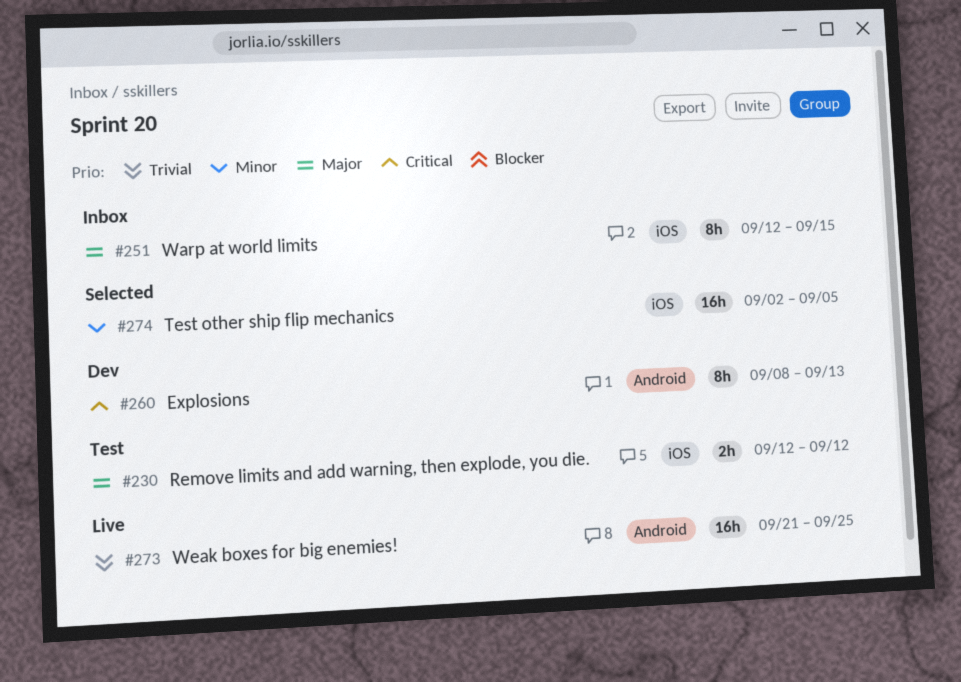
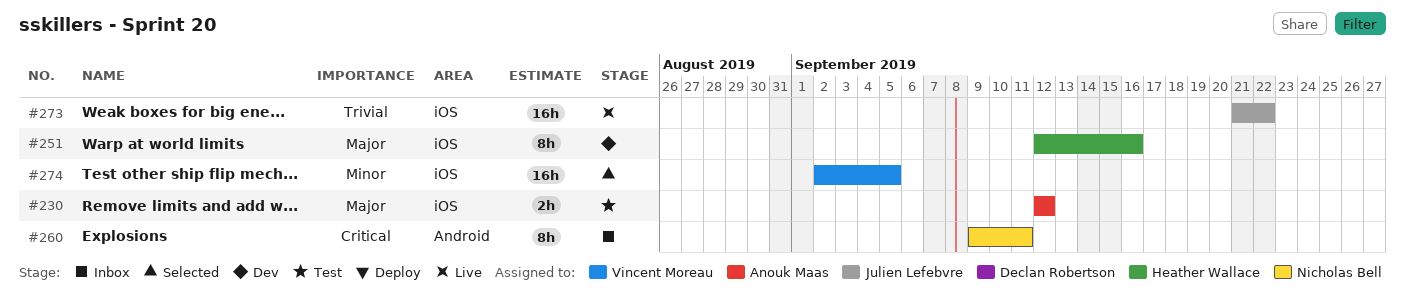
#251, status: Inbox -> Dev
#251, due: Sep 15 -> Sep 16
#260, status: Dev -> Inbox
#260, start: Sep 8 -> Sep 9
#260, due: Sep 13 -> Sep 11
#273, label: Android -> iOS
#273, due: Sep 25 -> Sep 22

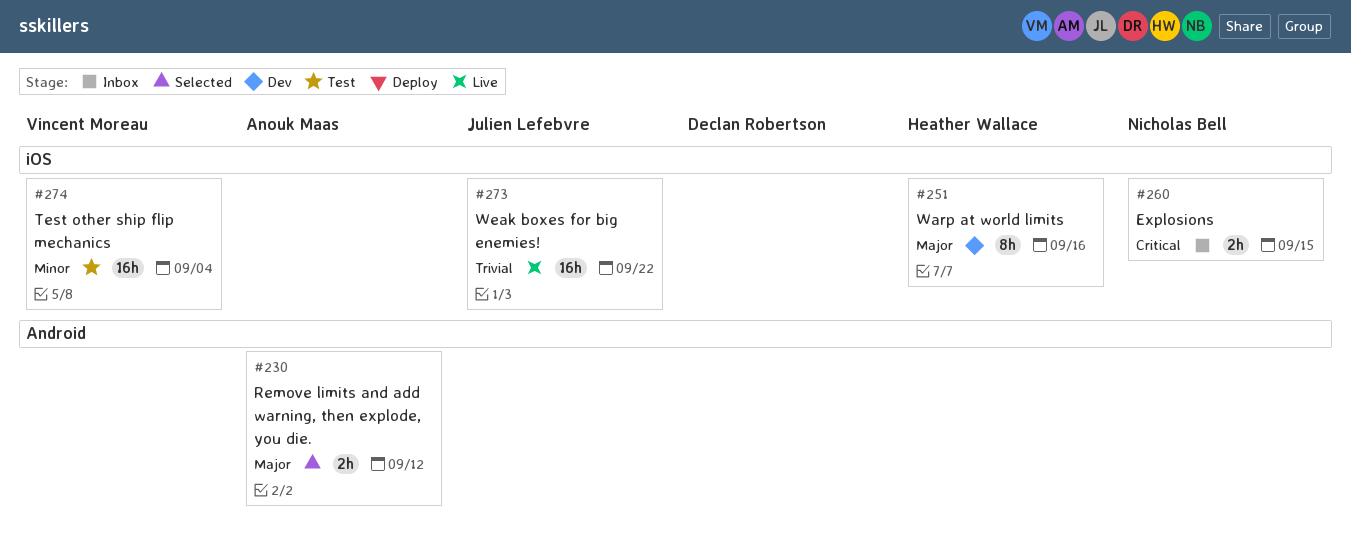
#230, status: Test -> Selected
#230, label: iOS -> Android
#260, label: Android -> iOS
#260, estimate: 8h -> 2h
#260, due: Sep 11 -> Sep 15
#274, status: Selected -> Test
#274, due: Sep 5 -> Sep 4

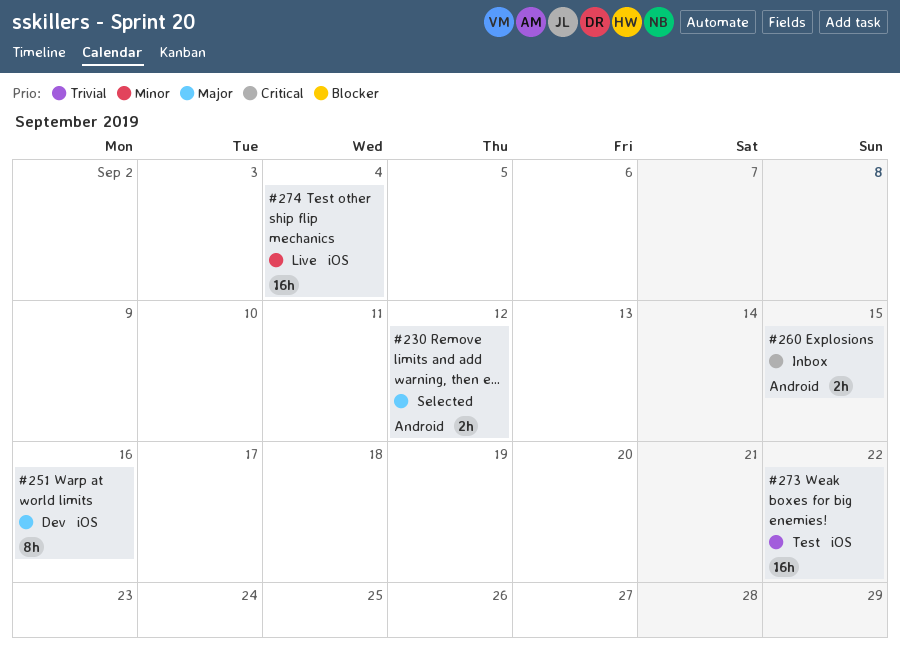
#260, label: iOS -> Android
#273, status: Live -> Test
#274, status: Test -> Live

